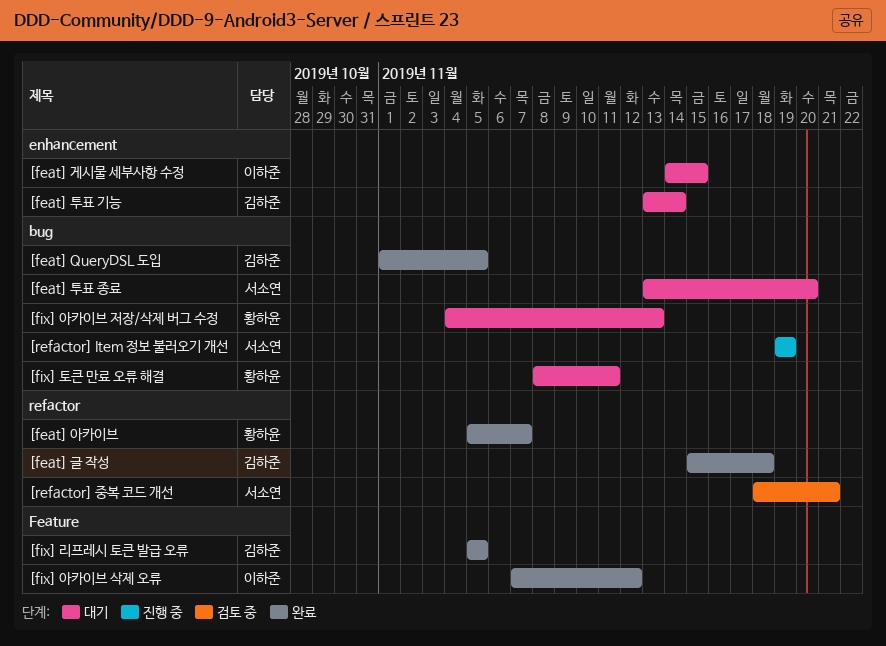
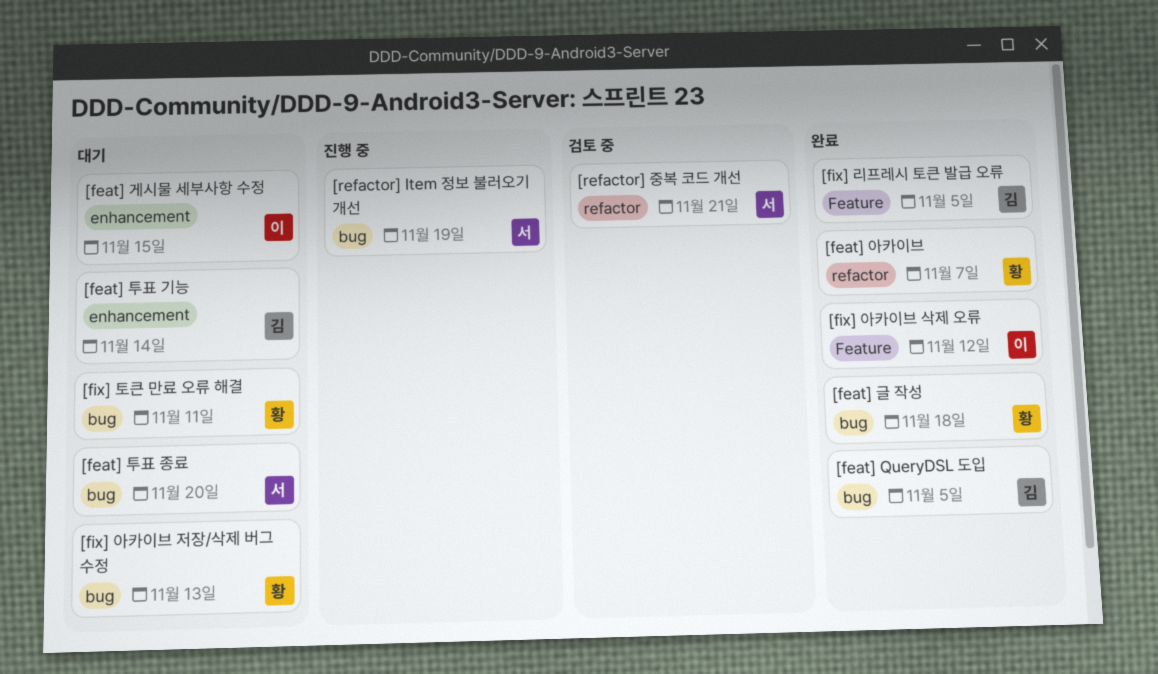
[feat] 글 작성, owner: 김하준 -> 황하윤
[feat] 글 작성, label: refactor -> bug

